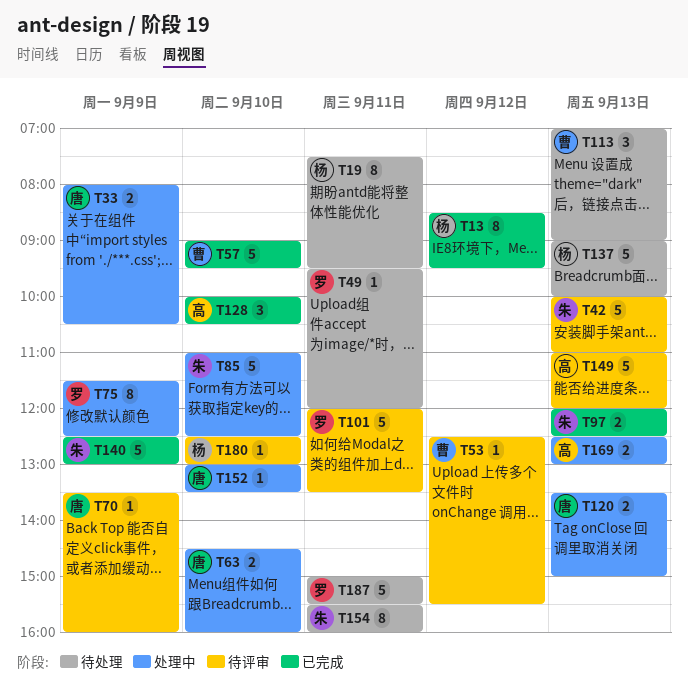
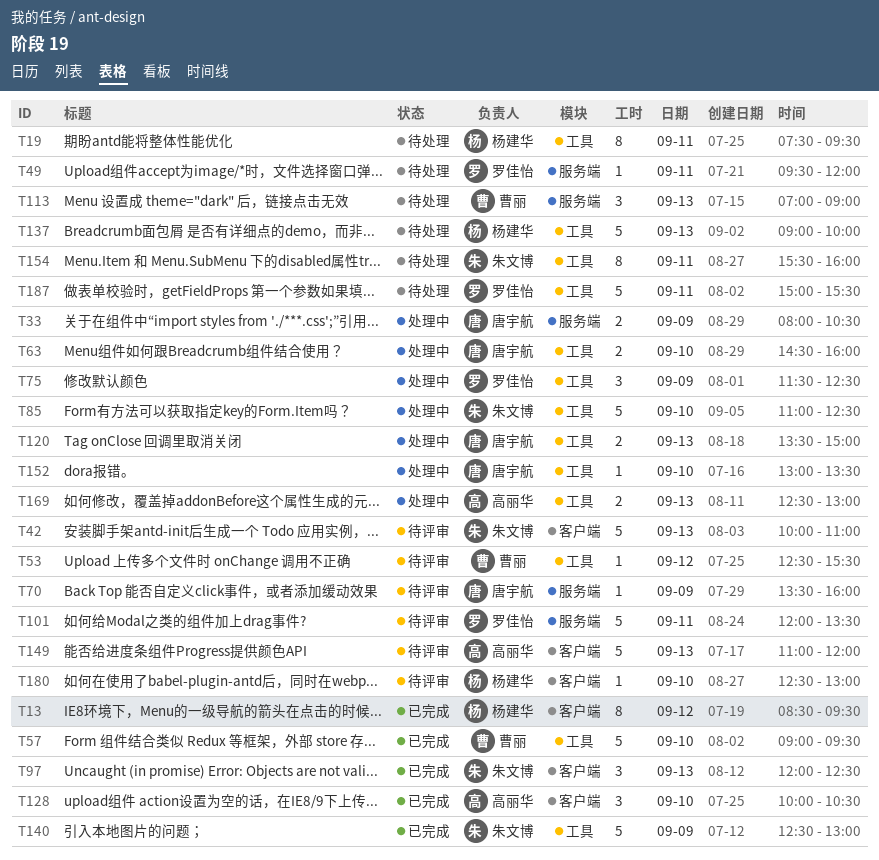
T75, estimate: 8 -> 3
T97, estimate: 2 -> 3

